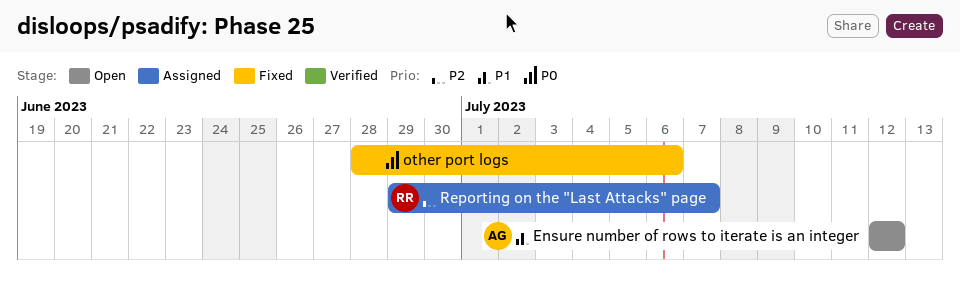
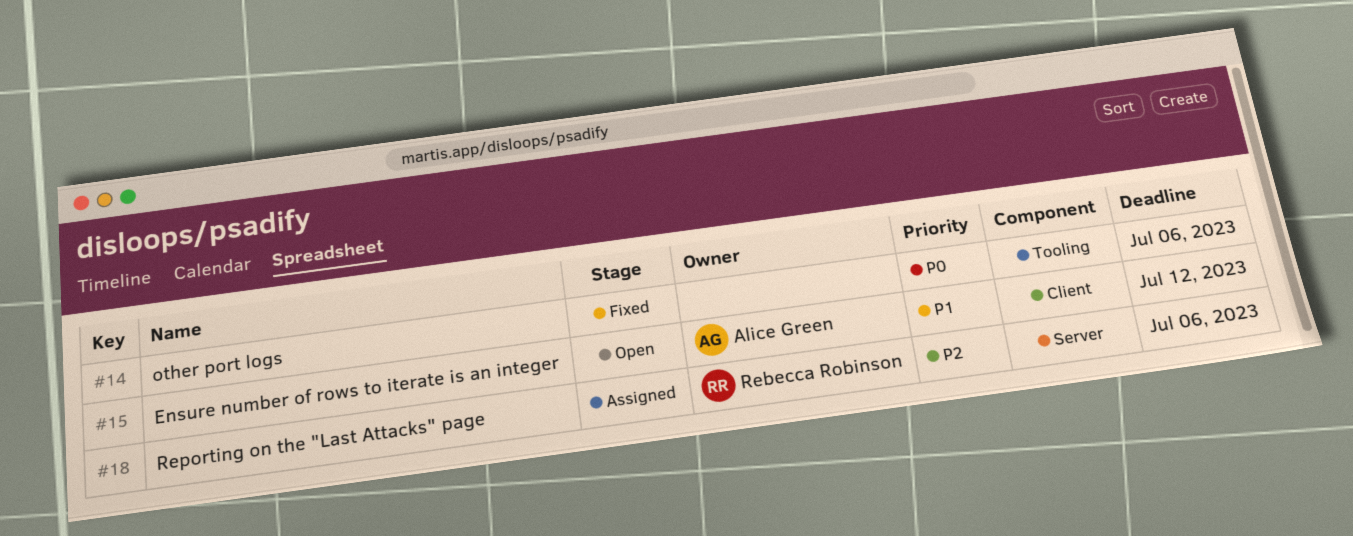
Reporting on the "Last Attacks" page, due: Jul 7 -> Jul 6

